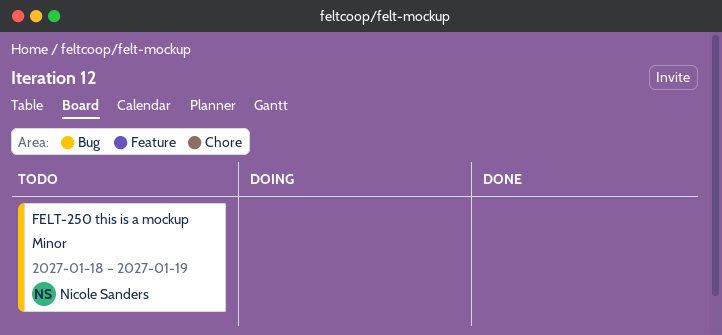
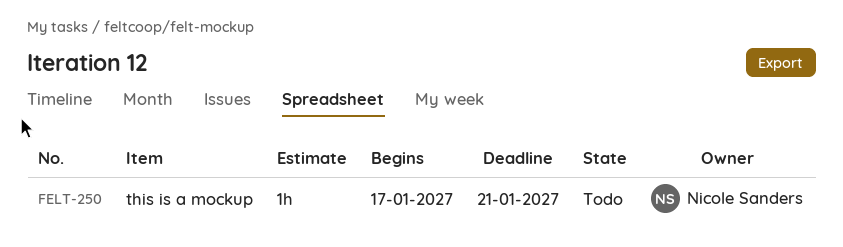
FELT-250, start: Jan 18 -> Jan 17
FELT-250, due: Jan 19 -> Jan 21

